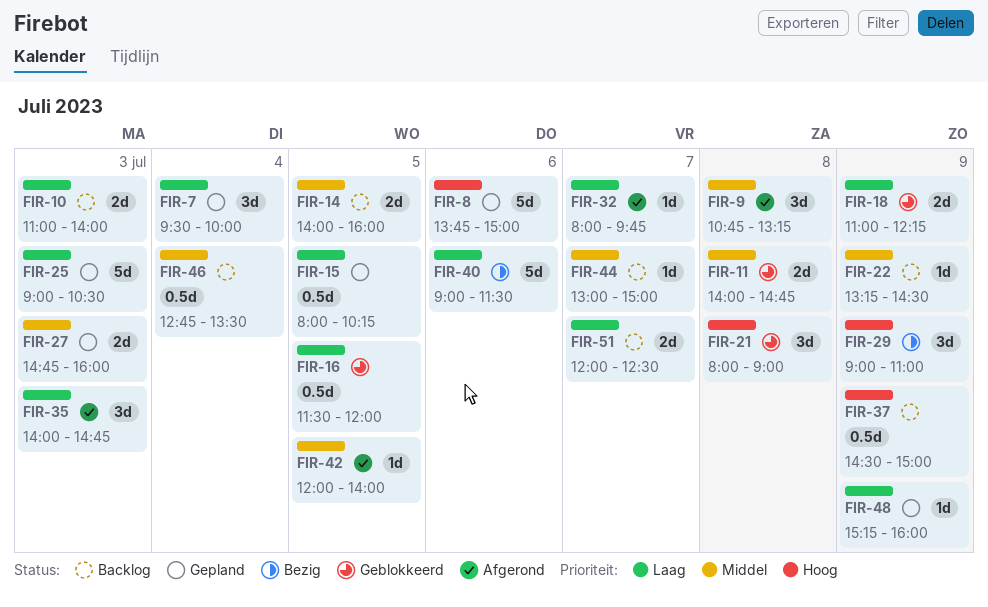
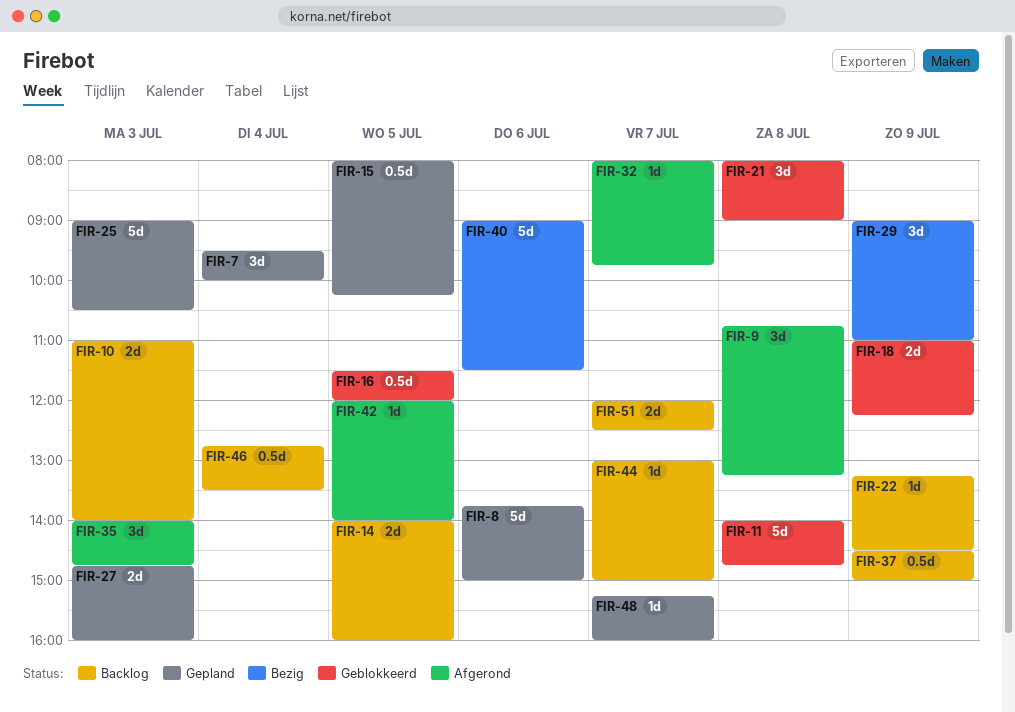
FIR-11, estimate: 2d -> 5d
FIR-48, day: Jul 9 -> Jul 7

